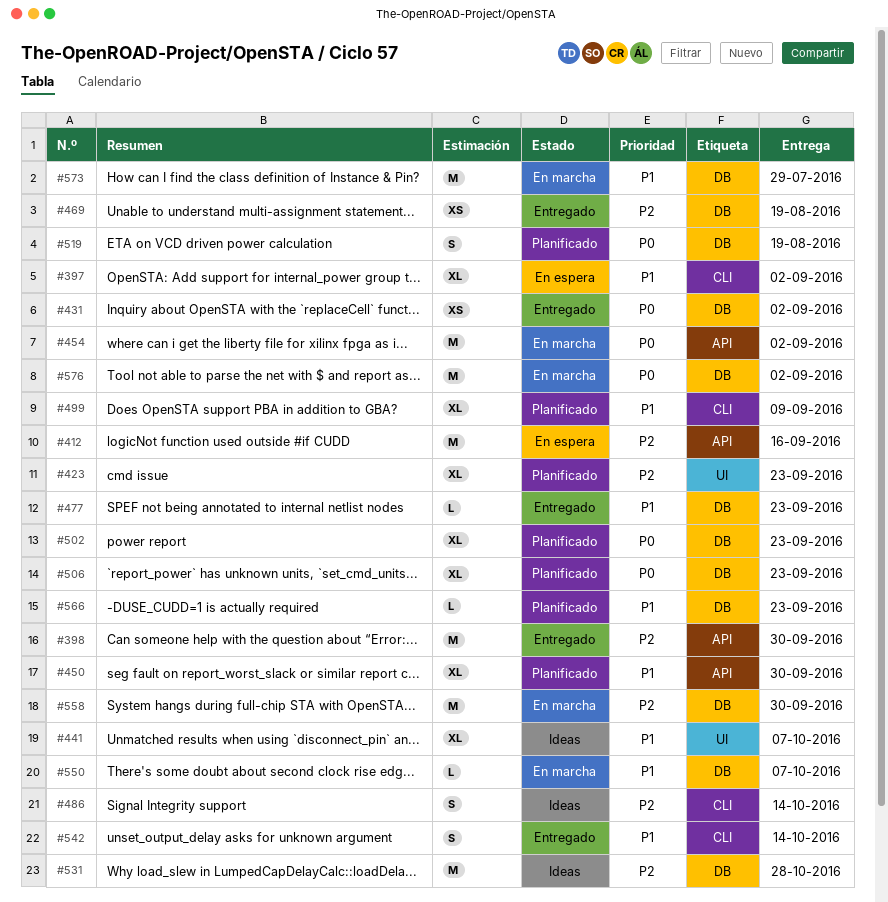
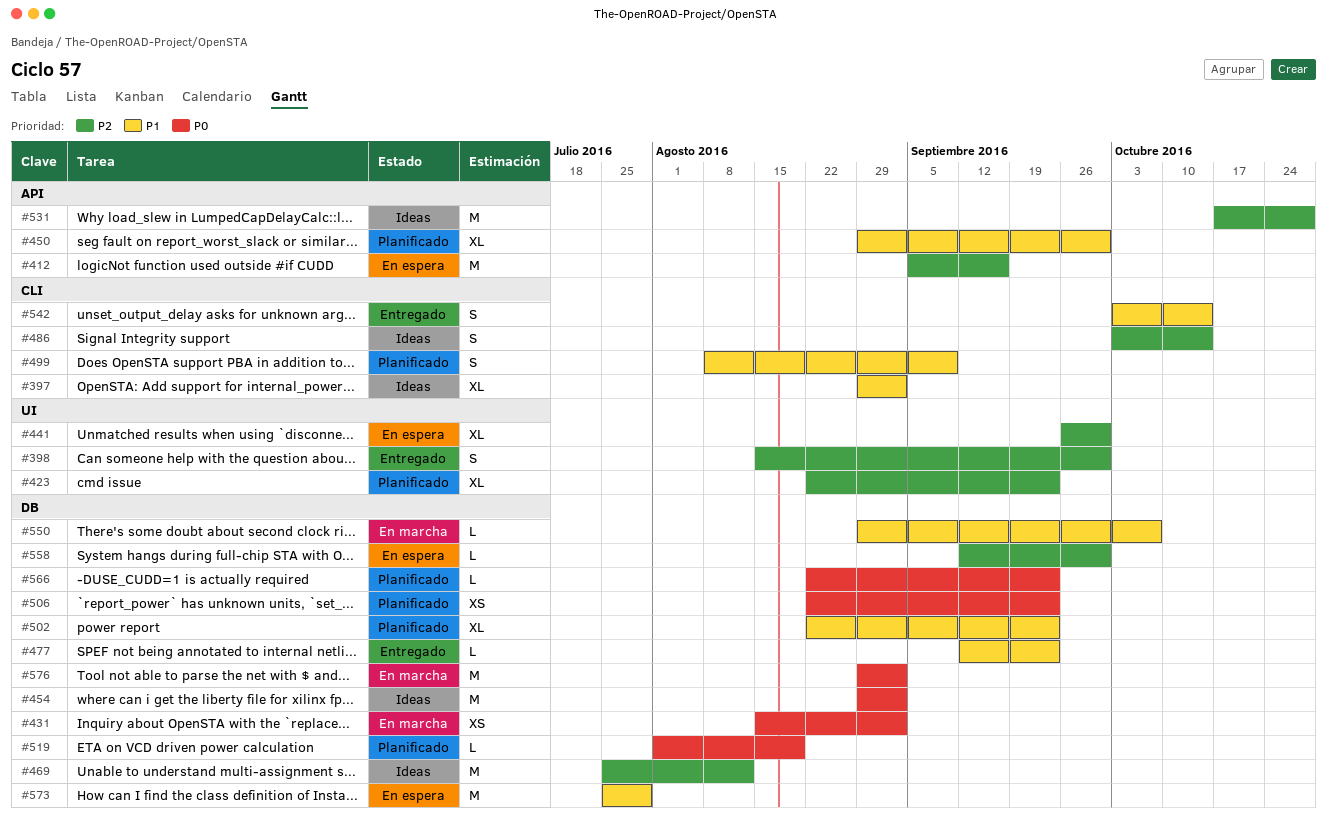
#397, status: En espera -> Ideas
#398, label: API -> UI
#398, estimate: M -> S
#431, status: Entregado -> En marcha
#441, status: Ideas -> En espera
#441, priority: P1 -> P2
#441, due: Oct 7 -> Sep 30
#454, status: En marcha -> Ideas
#454, label: API -> DB
#469, status: Entregado -> Ideas
#469, estimate: XS -> M
#469, due: Aug 19 -> Aug 12
#499, estimate: XL -> S
#502, priority: P0 -> P1
#506, estimate: XL -> XS
#519, estimate: S -> L
#531, label: DB -> API
#558, status: En marcha -> En espera
#558, estimate: M -> L
#566, priority: P1 -> P0
#573, status: En marcha -> En espera

